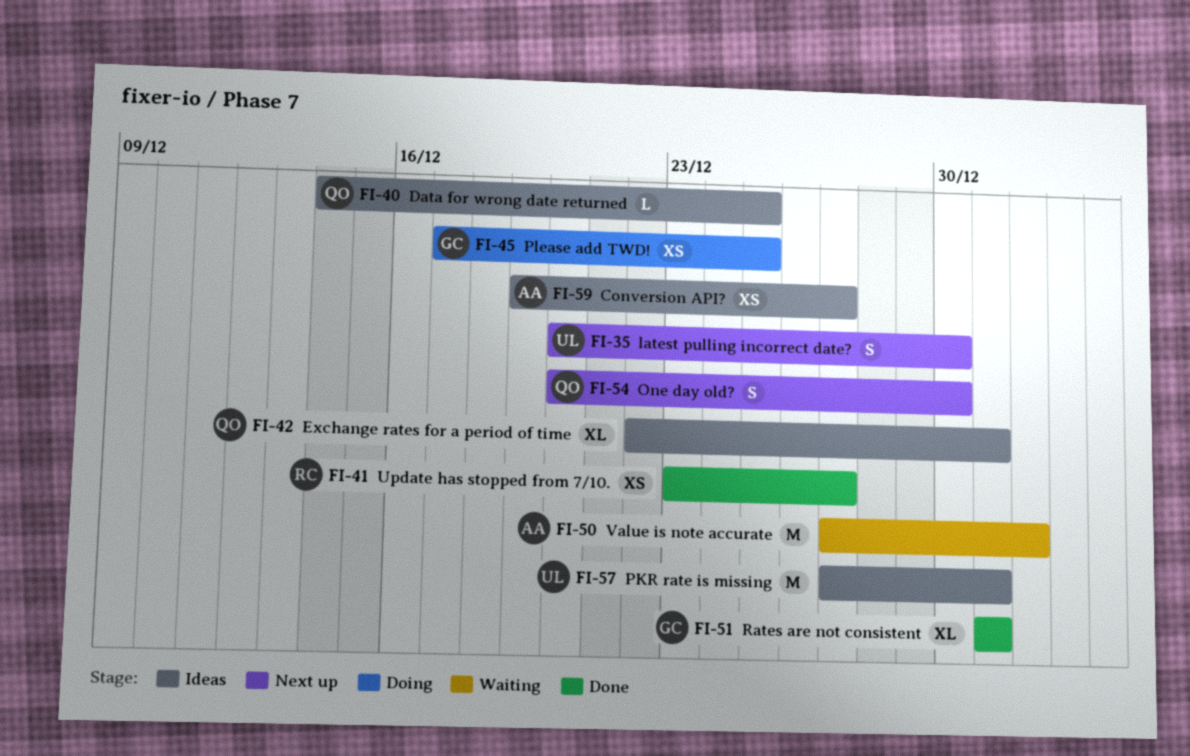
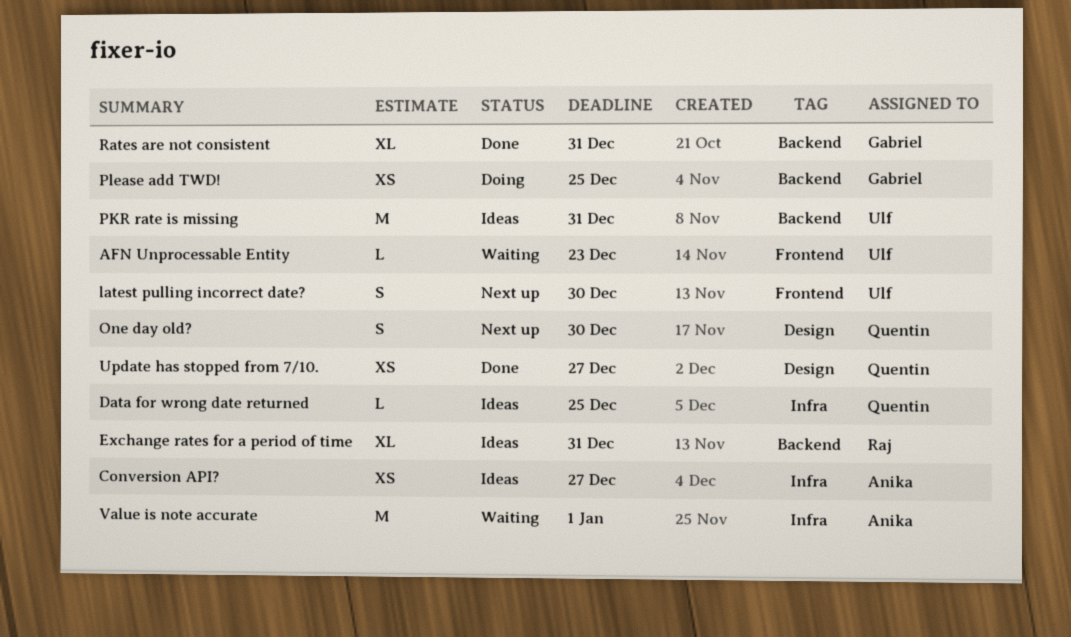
AFN Unprocessable Entity: none -> present
Exchange rates for a period of time, owner: Quentin -> Raj
Update has stopped from 7/10., owner: Raj -> Quentin

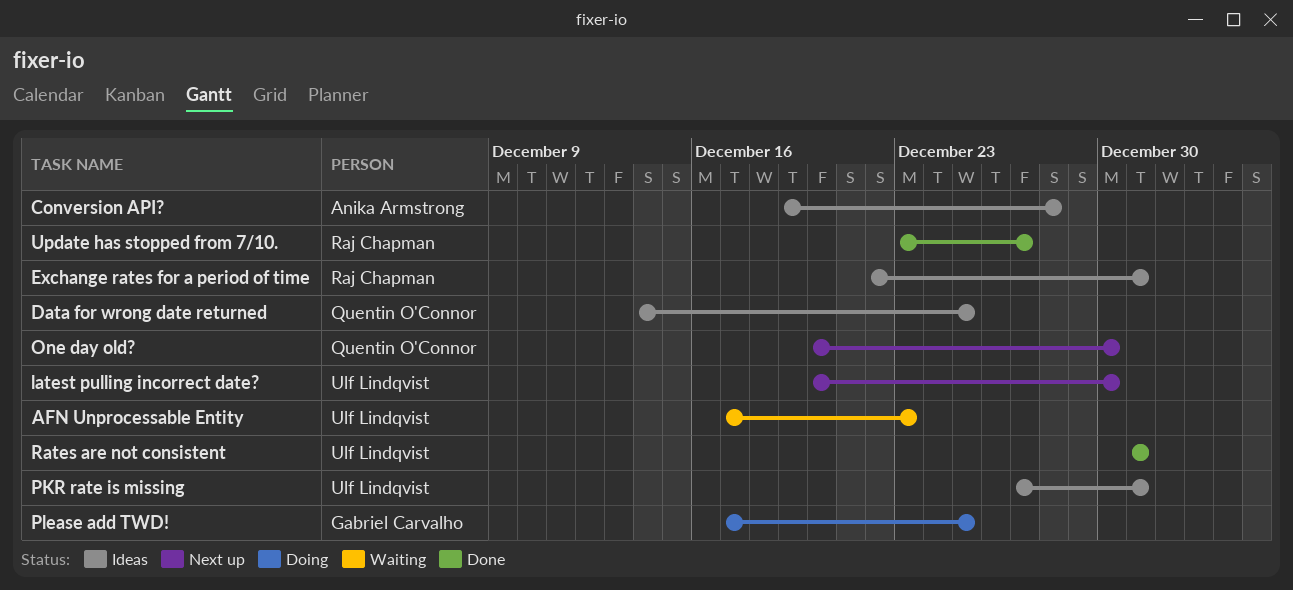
Conversion API?, due: Dec 27 -> Dec 28
Rates are not consistent, owner: Gabriel Carvalho -> Ulf Lindqvist
Update has stopped from 7/10., owner: Quentin O'Connor -> Raj Chapman
Value is note accurate: present -> none

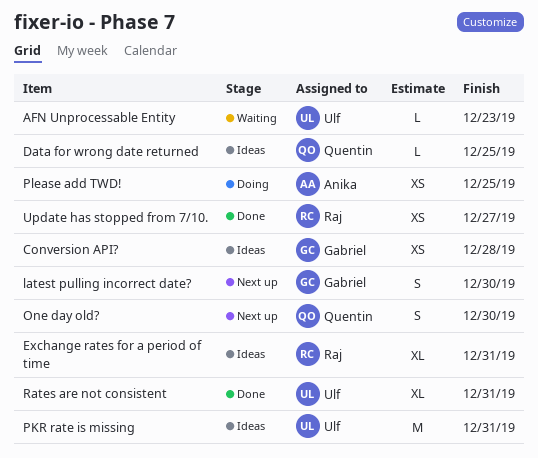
Conversion API?, owner: Anika Armstrong -> Gabriel Carvalho
latest pulling incorrect date?, owner: Ulf Lindqvist -> Gabriel Carvalho
Please add TWD!, owner: Gabriel Carvalho -> Anika Armstrong

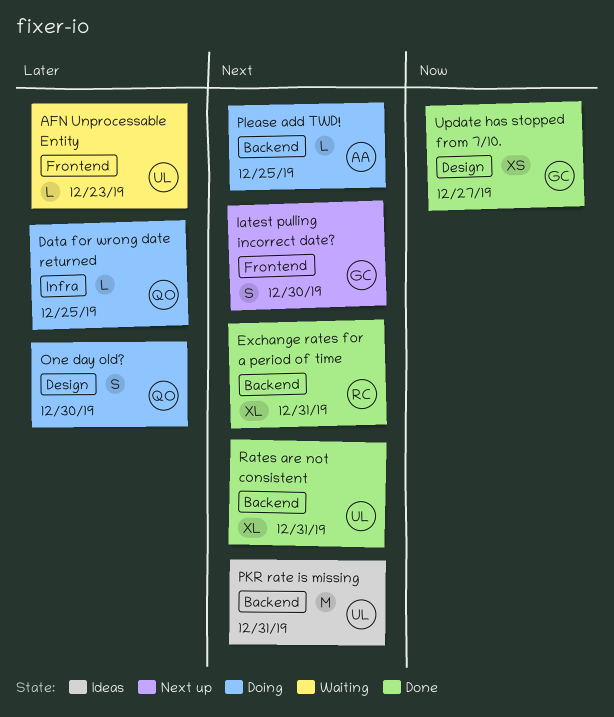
Conversion API?: present -> none
Data for wrong date returned, status: Ideas -> Doing
Exchange rates for a period of time, status: Ideas -> Done
One day old?, status: Next up -> Doing
Please add TWD!, estimate: XS -> L
Update has stopped from 7/10., owner: Raj -> Gabriel

